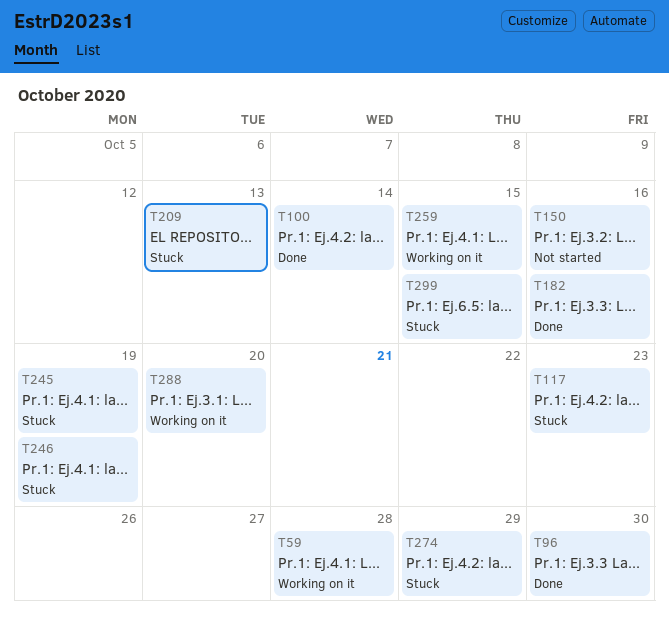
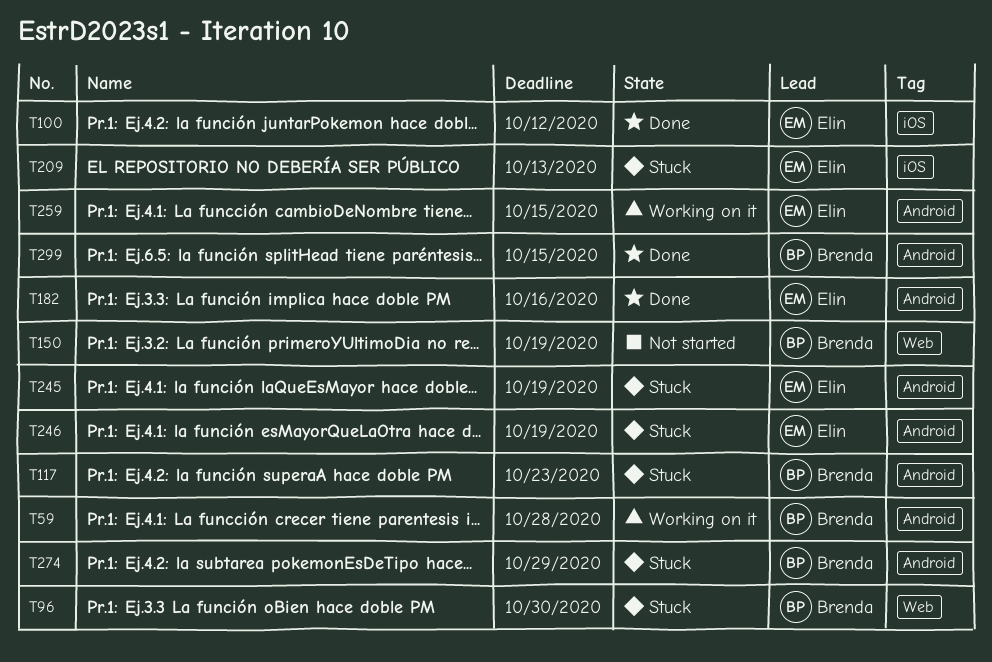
T96, status: Done -> Stuck
T100, due: Oct 14 -> Oct 12
T150, due: Oct 16 -> Oct 19
T288: present -> none
T299, status: Stuck -> Done

